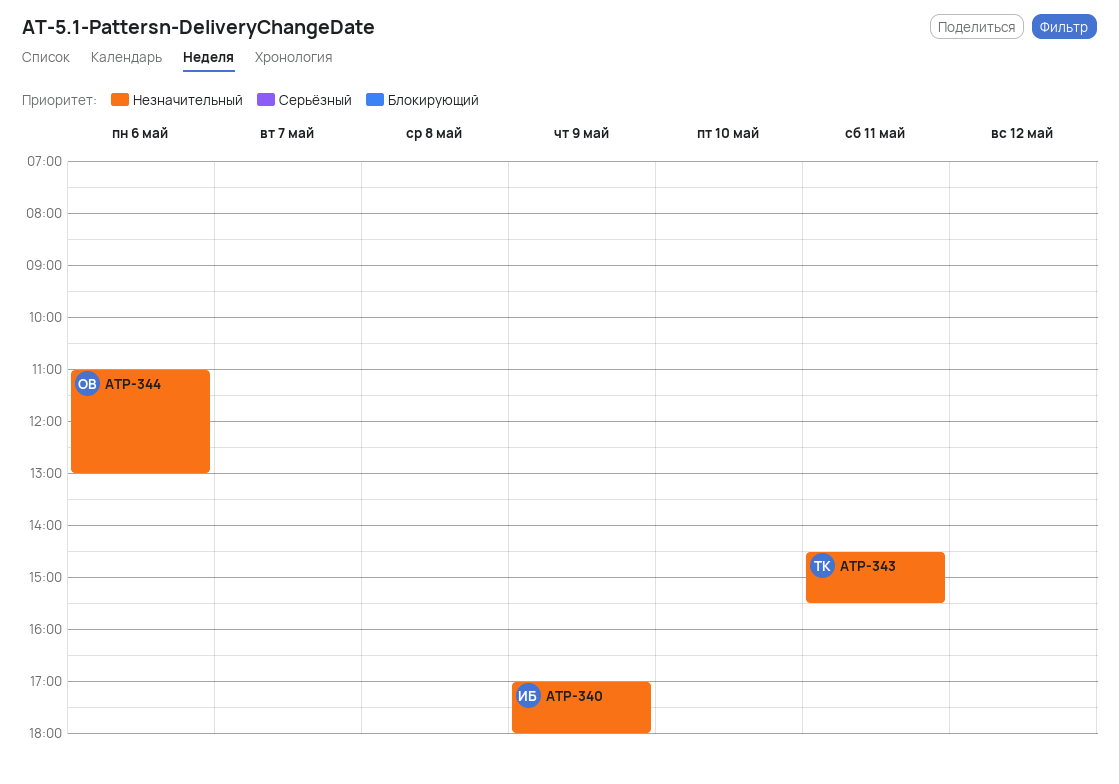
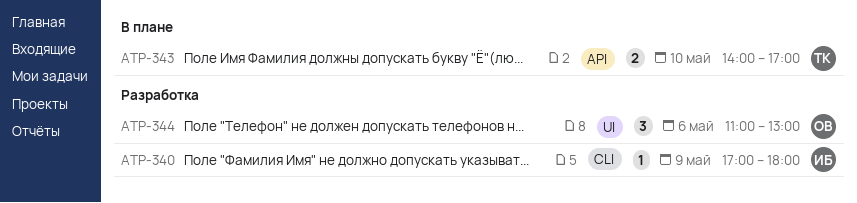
ATP-343, day: May 11 -> May 10
ATP-343, begins: 14:30 -> 14:00
ATP-343, ends: 15:30 -> 17:00

